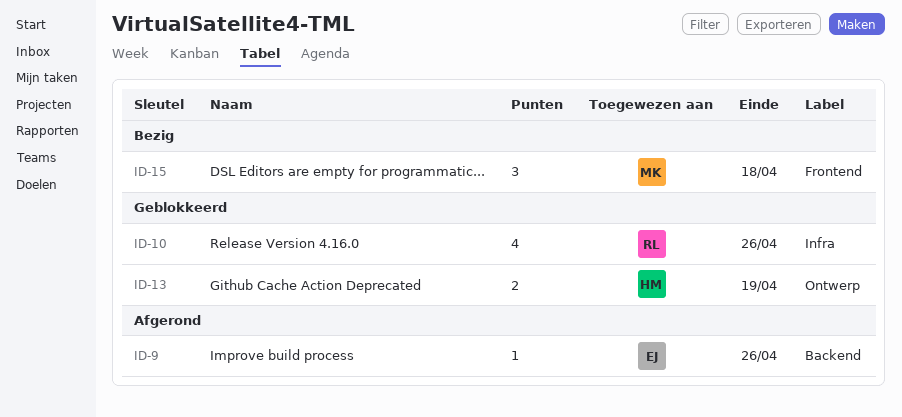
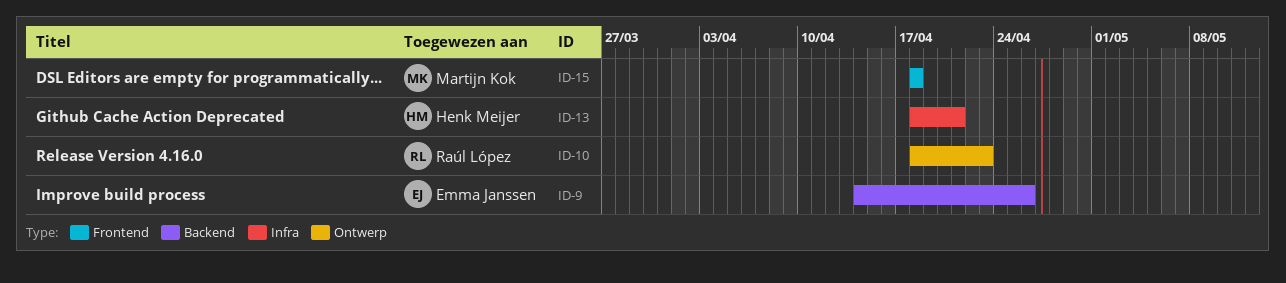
ID-10, label: Infra -> Ontwerp
ID-10, due: Apr 26 -> Apr 23
ID-13, label: Ontwerp -> Infra
ID-13, due: Apr 19 -> Apr 21

